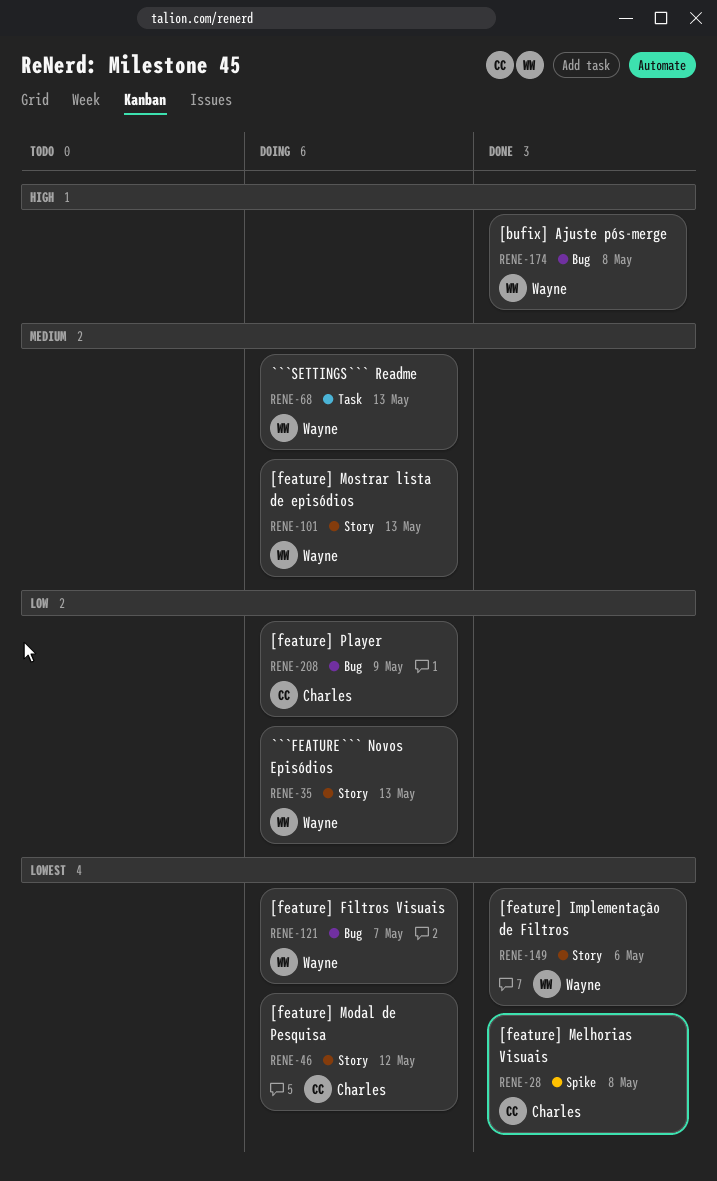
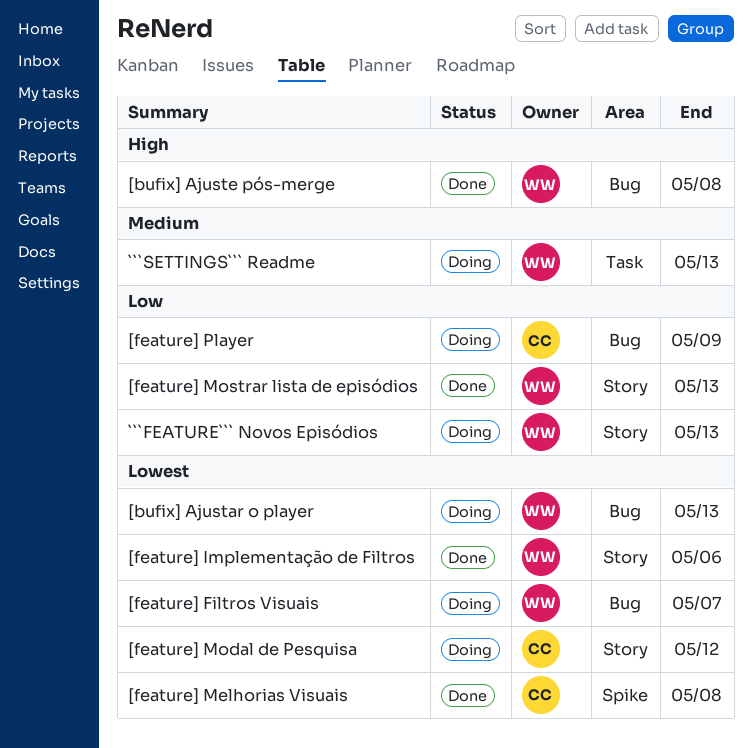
[bufix] Ajustar o player: none -> present
[feature] Mostrar lista de episódios, status: Doing -> Done
[feature] Mostrar lista de episódios, priority: Medium -> Low

